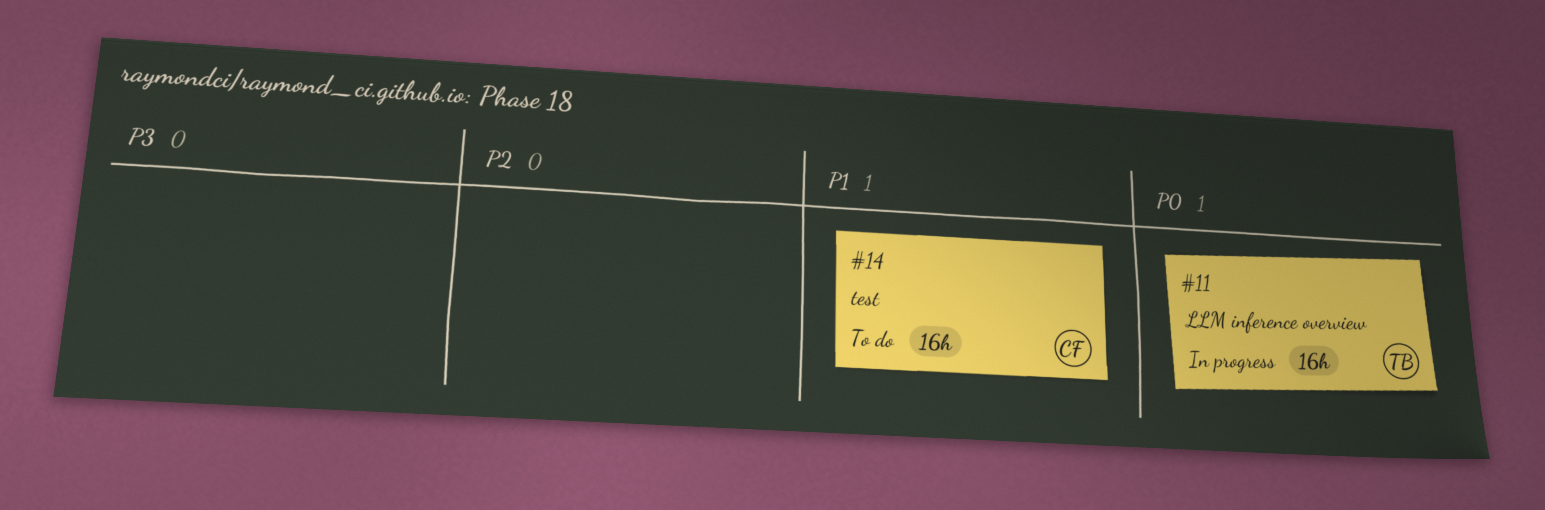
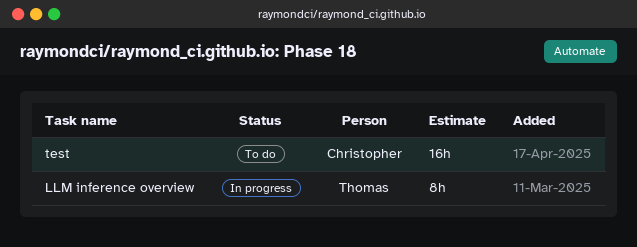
LLM inference overview, estimate: 16h -> 8h

